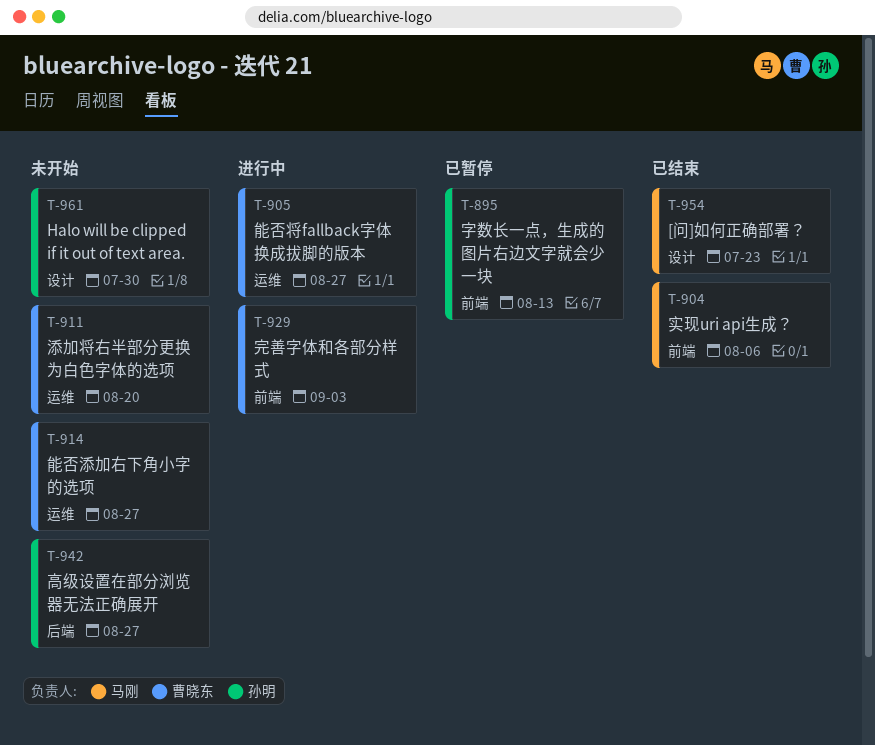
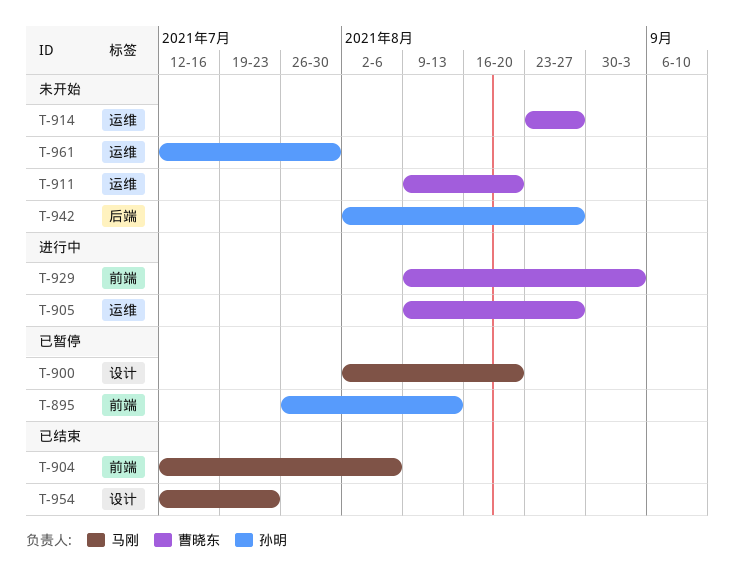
T-900: none -> present
T-961, label: 设计 -> 运维

